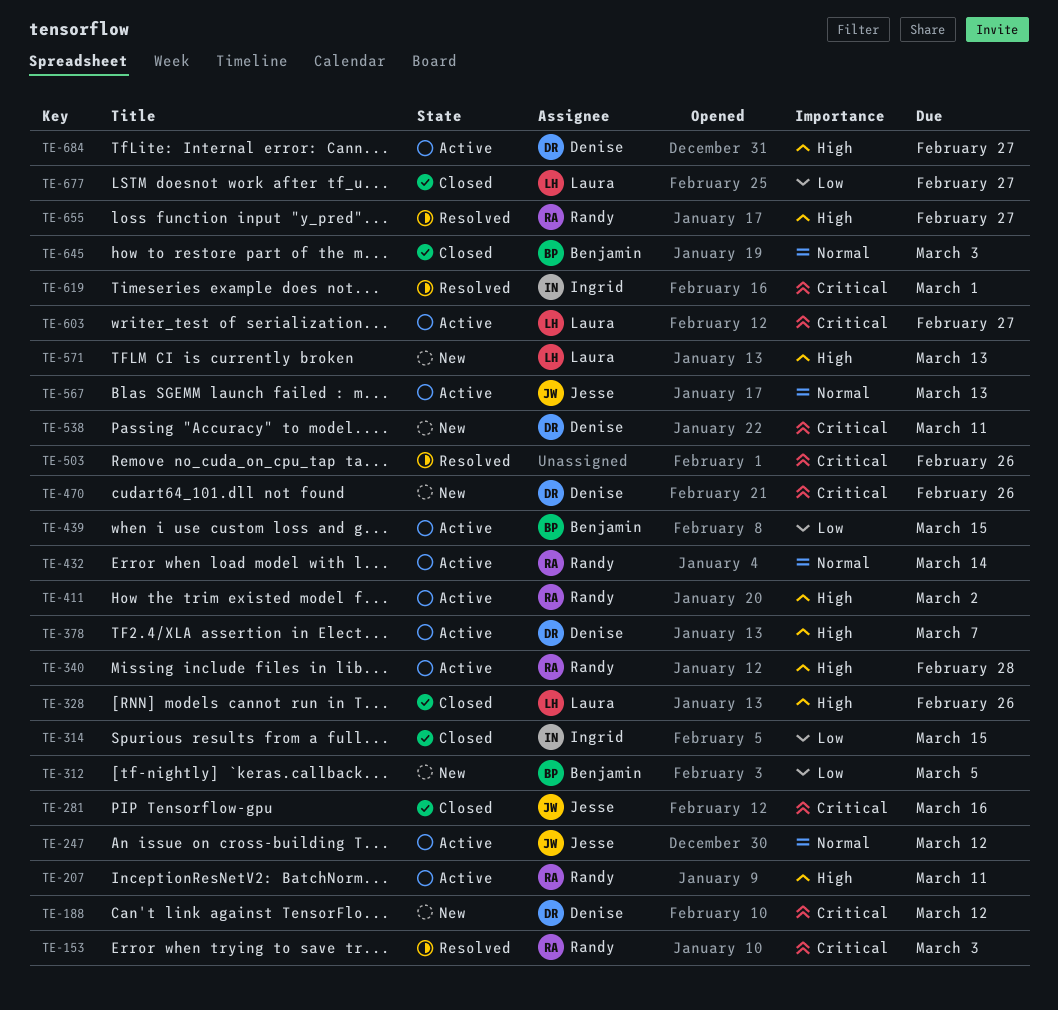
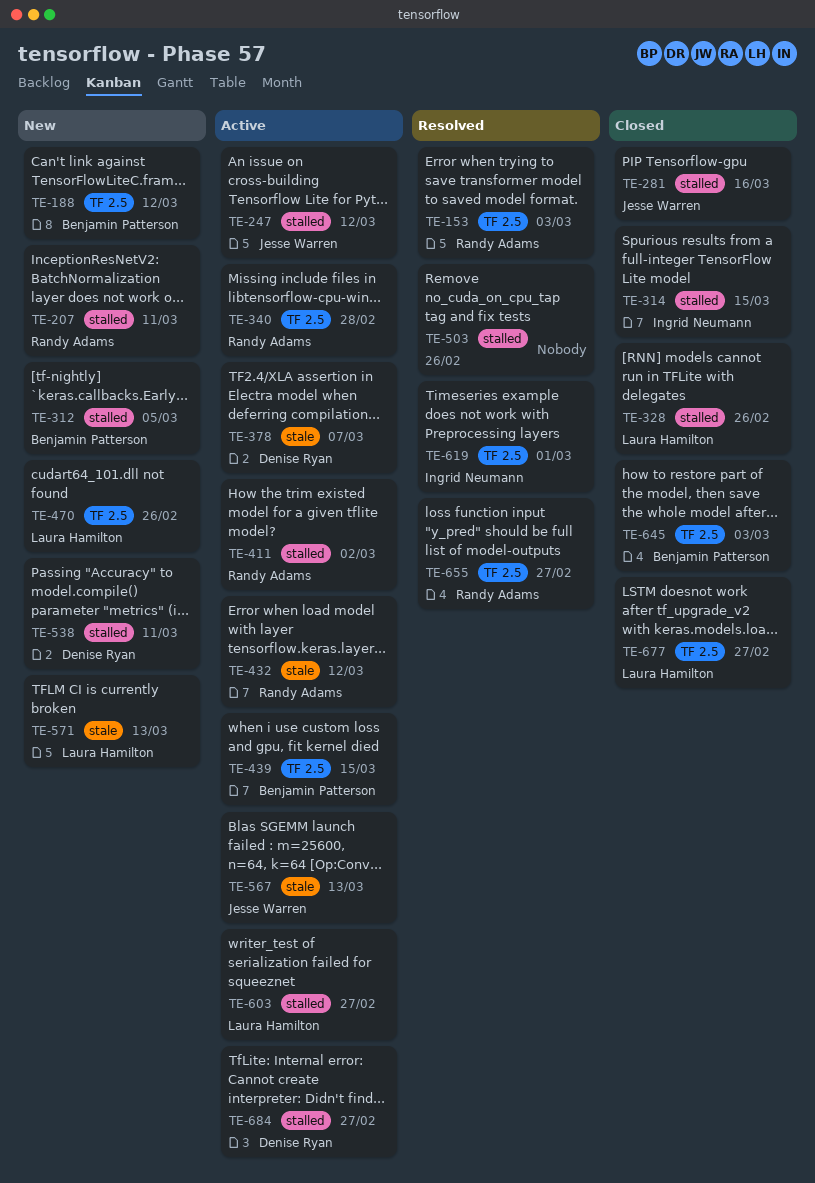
TE-188, owner: Denise Ryan -> Benjamin Patterson
TE-207, status: Active -> New
TE-432, due: Mar 14 -> Mar 12
TE-470, owner: Denise Ryan -> Laura Hamilton

